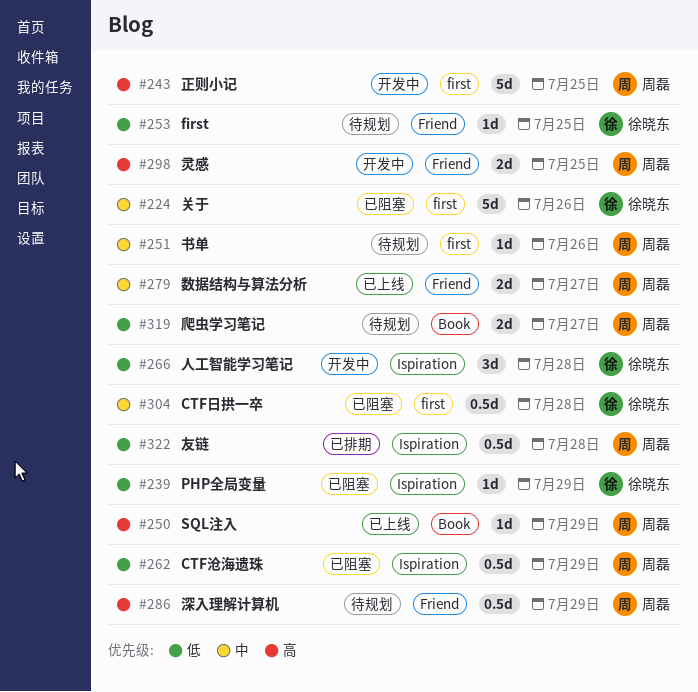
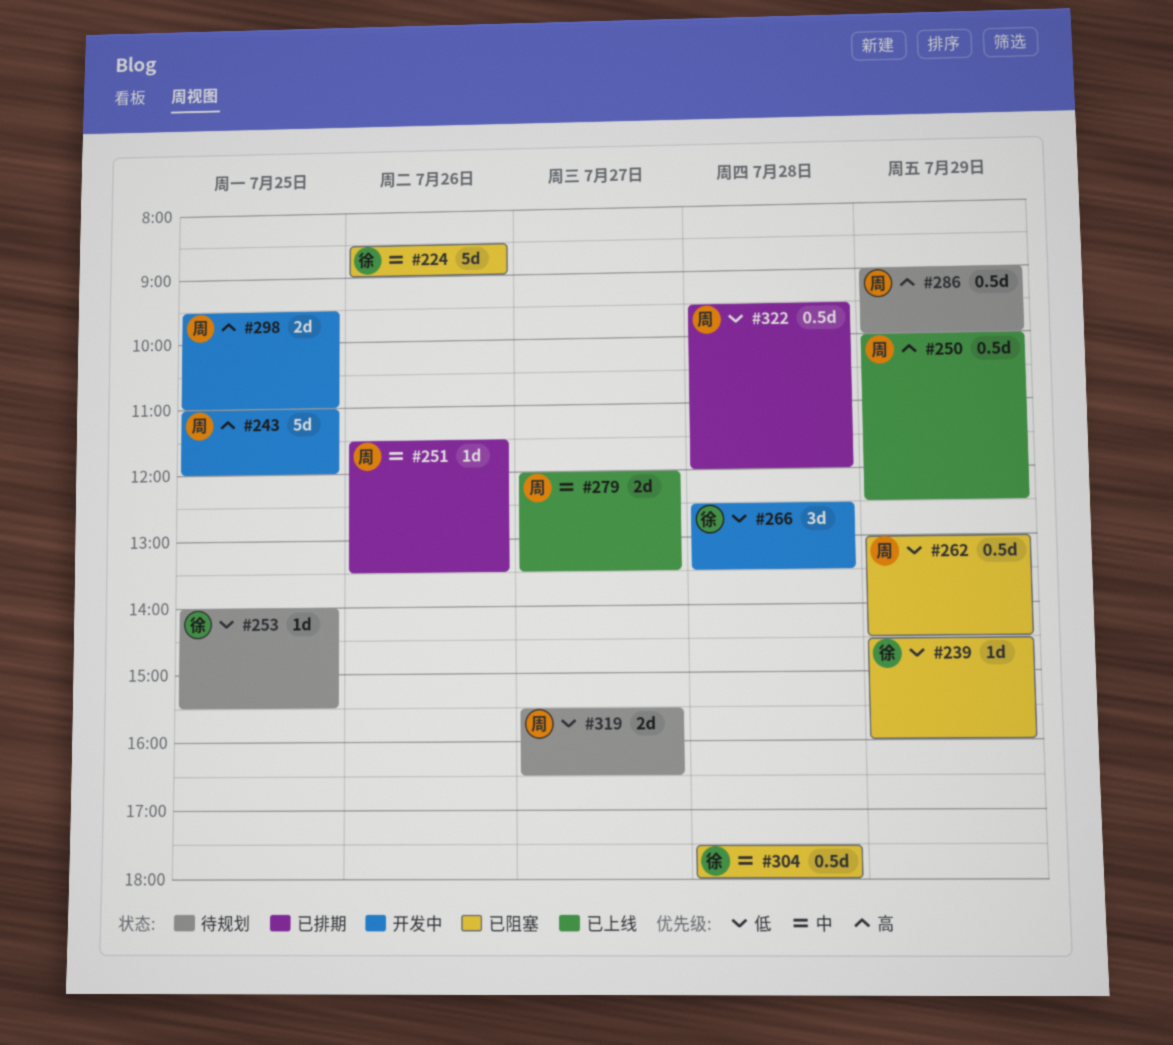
#250, estimate: 1d -> 0.5d
#251, status: 待规划 -> 已排期

